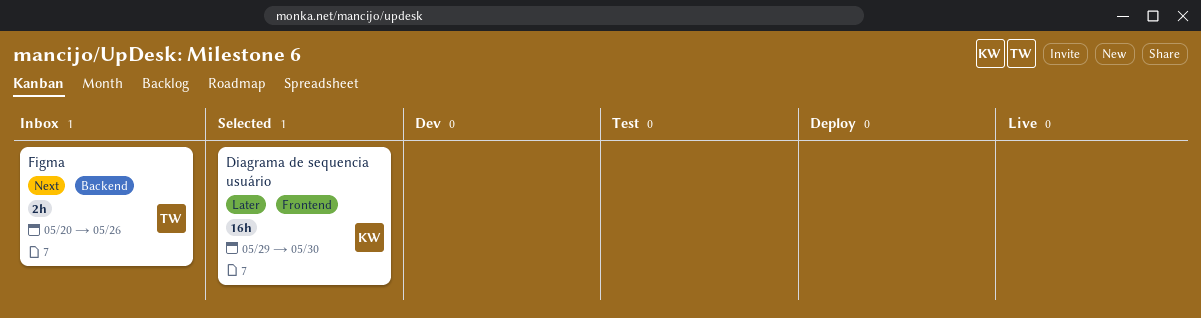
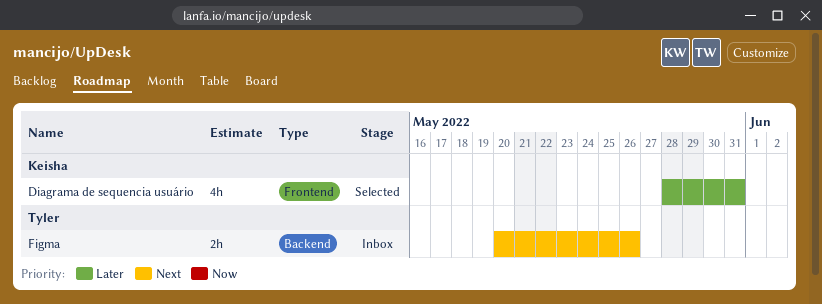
Diagrama de sequencia usuário, estimate: 16h -> 4h
Diagrama de sequencia usuário, start: May 29 -> May 28
Diagrama de sequencia usuário, due: May 30 -> May 31

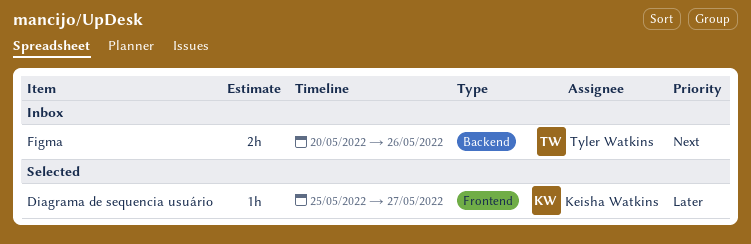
Diagrama de sequencia usuário, estimate: 4h -> 1h
Diagrama de sequencia usuário, start: May 28 -> May 25
Diagrama de sequencia usuário, due: May 31 -> May 27

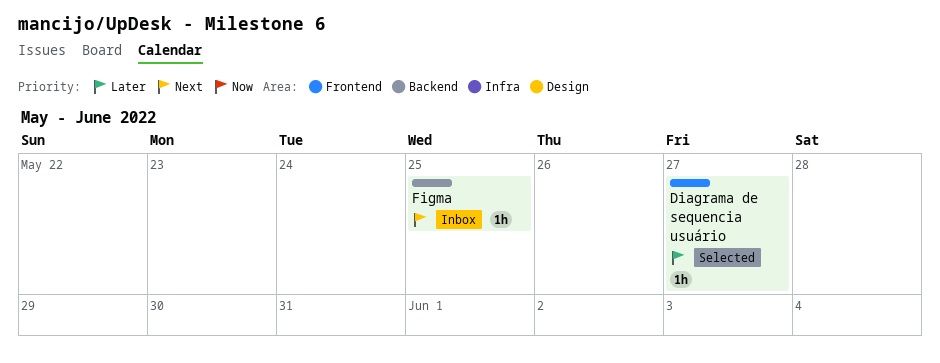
Figma, estimate: 2h -> 1h
Figma, due: May 26 -> May 25

